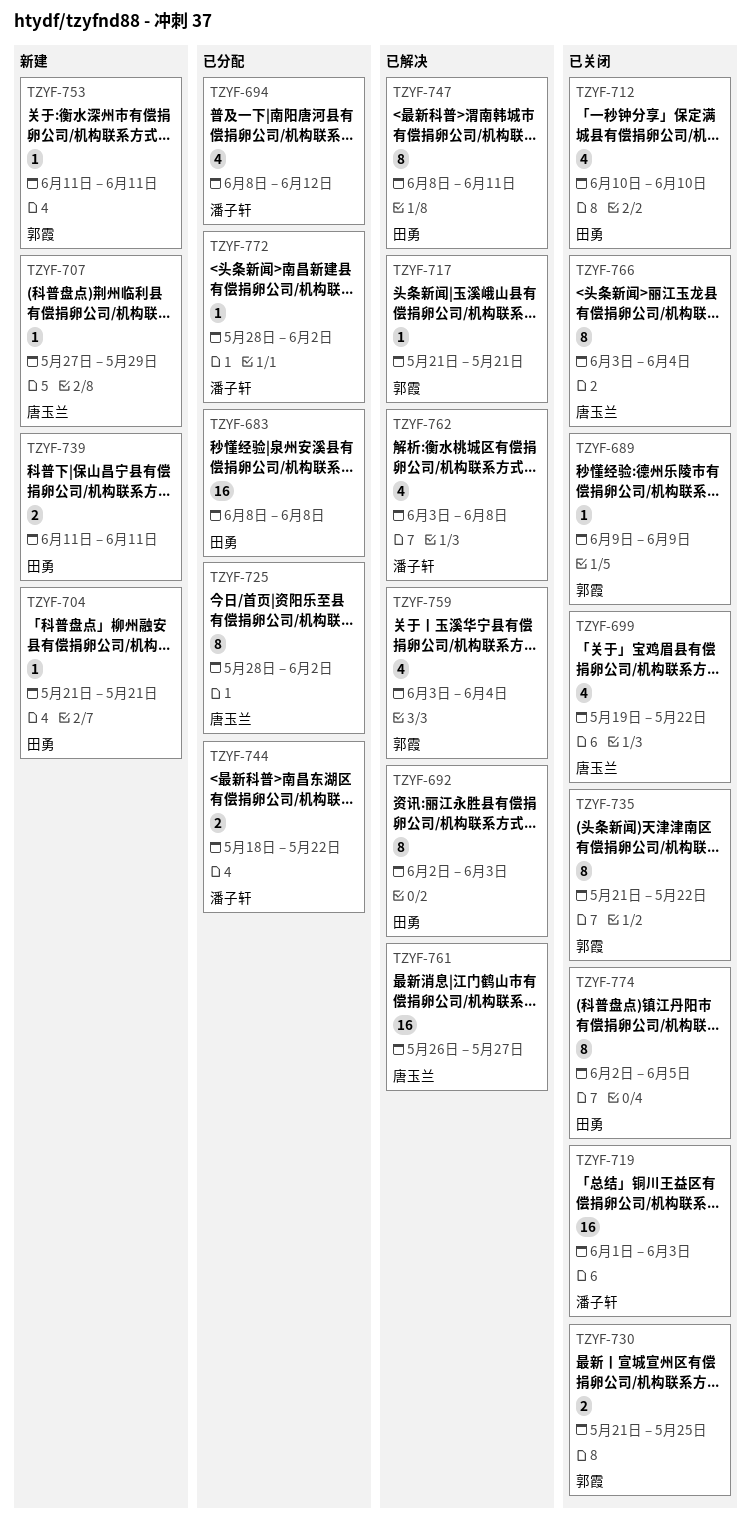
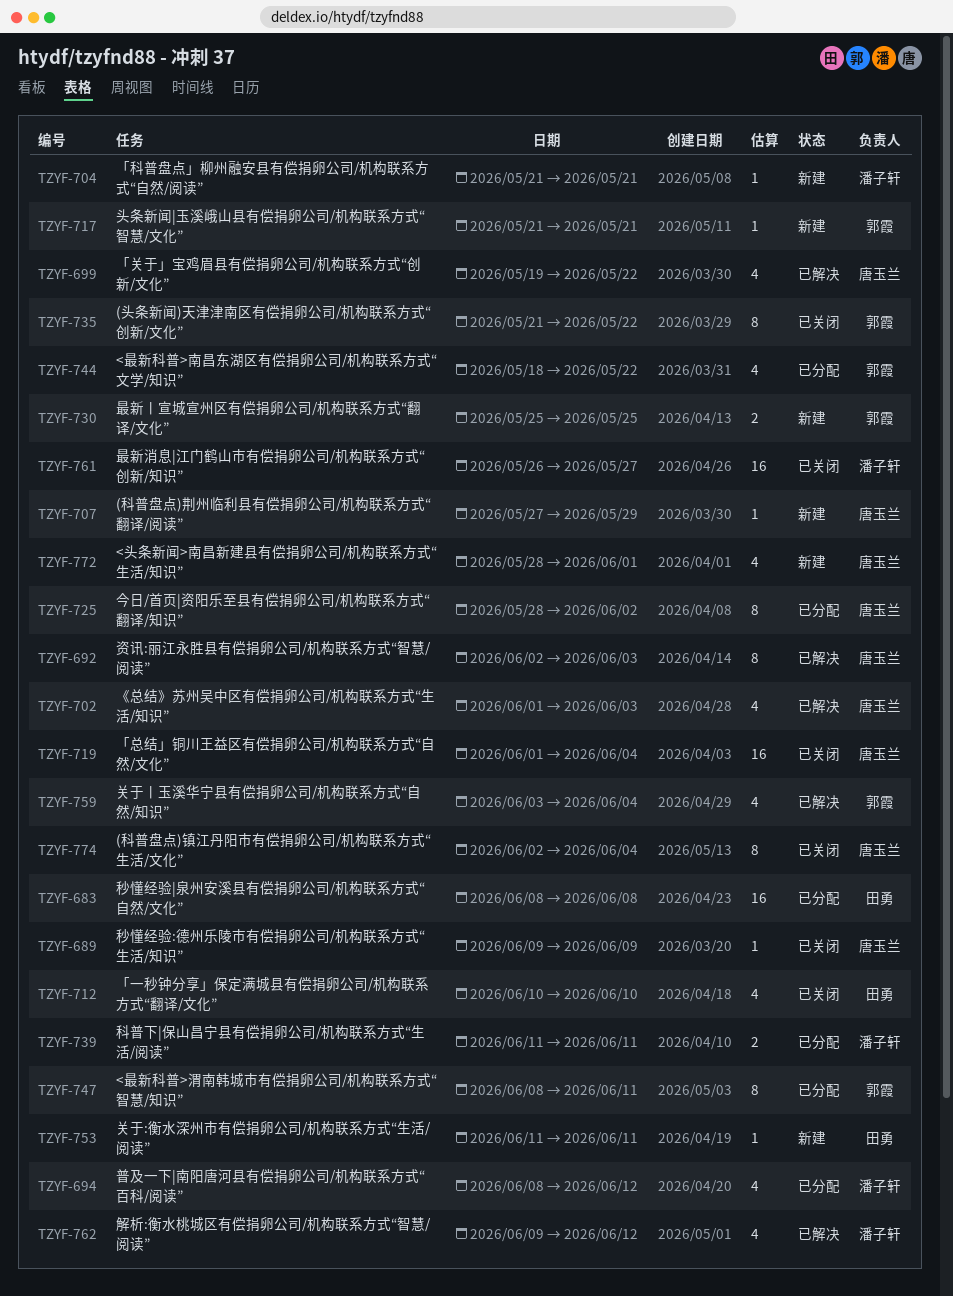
TZYF-689, owner: 郭霞 -> 唐玉兰
TZYF-692, owner: 田勇 -> 唐玉兰
TZYF-699, status: 已关闭 -> 已解决
TZYF-702: none -> present
TZYF-704, owner: 田勇 -> 潘子轩
TZYF-717, status: 已解决 -> 新建
TZYF-719, owner: 潘子轩 -> 唐玉兰
TZYF-719, due: Jun 3 -> Jun 4
TZYF-730, status: 已关闭 -> 新建
TZYF-730, start: May 21 -> May 25
TZYF-739, status: 新建 -> 已分配
TZYF-739, owner: 田勇 -> 潘子轩
TZYF-744, owner: 潘子轩 -> 郭霞
TZYF-744, estimate: 2 -> 4
TZYF-747, status: 已解决 -> 已分配
TZYF-747, owner: 田勇 -> 郭霞
TZYF-753, owner: 郭霞 -> 田勇
TZYF-761, status: 已解决 -> 已关闭
TZYF-761, owner: 唐玉兰 -> 潘子轩
TZYF-762, start: Jun 3 -> Jun 9
TZYF-762, due: Jun 8 -> Jun 12
TZYF-766: present -> none
TZYF-772, status: 已分配 -> 新建
TZYF-772, owner: 潘子轩 -> 唐玉兰
TZYF-772, estimate: 1 -> 4
TZYF-772, due: Jun 2 -> Jun 1
TZYF-774, owner: 田勇 -> 唐玉兰
TZYF-774, due: Jun 5 -> Jun 4

